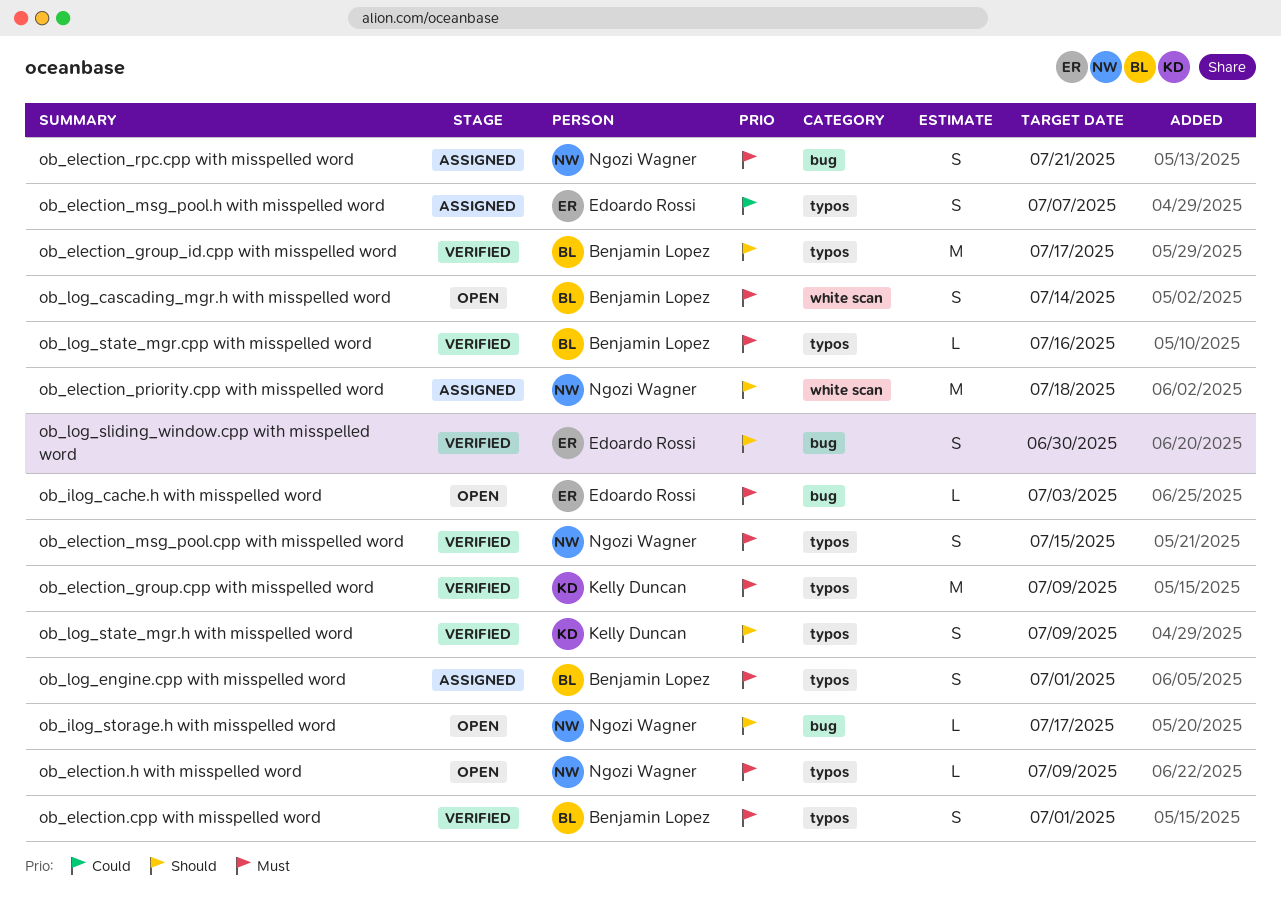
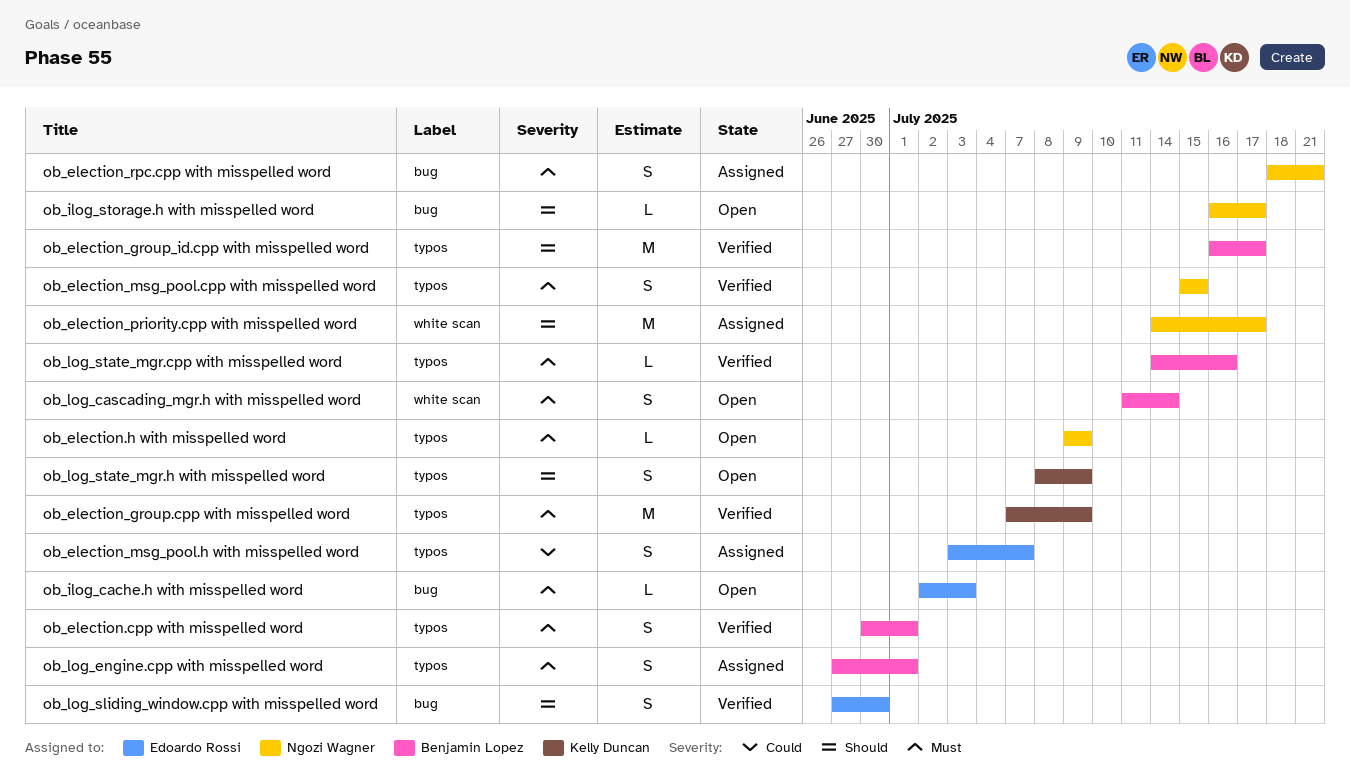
ob_election_priority.cpp with misspelled word, due: Jul 18 -> Jul 17
ob_log_state_mgr.h with misspelled word, status: Verified -> Open

